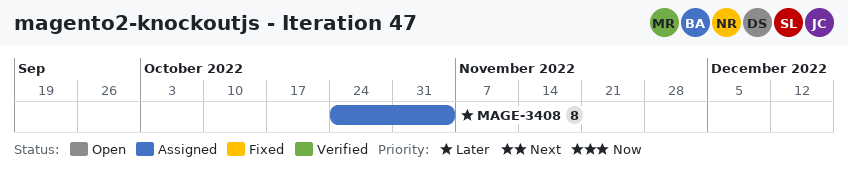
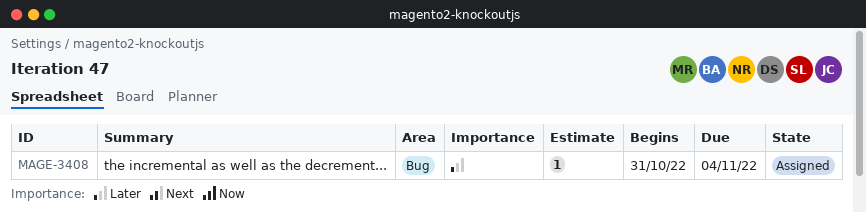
MAGE-3408, estimate: 8 -> 1
MAGE-3408, start: Oct 24 -> Oct 31

